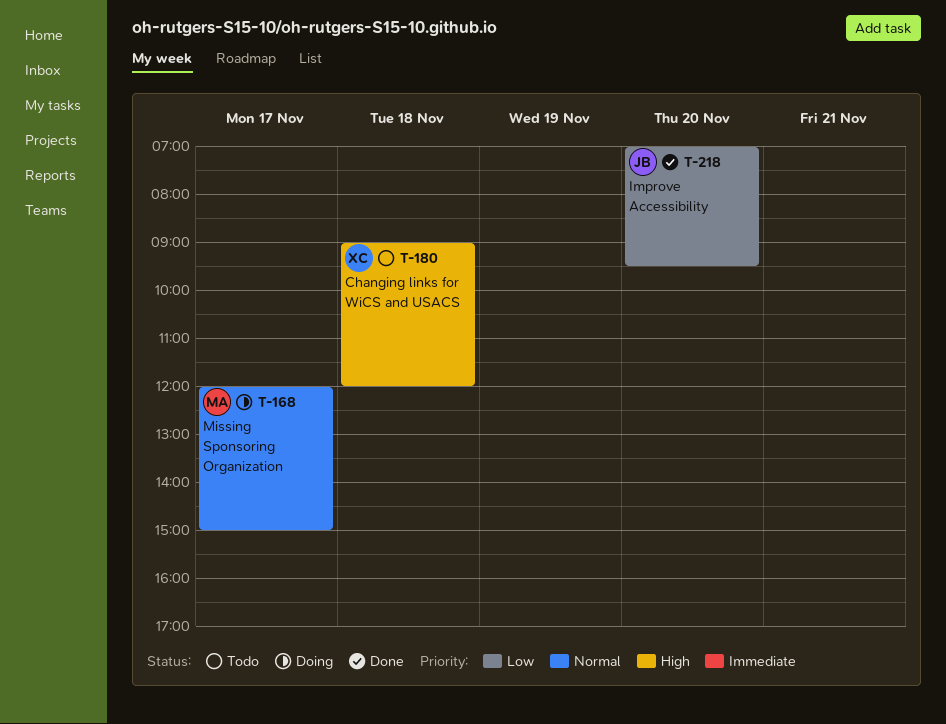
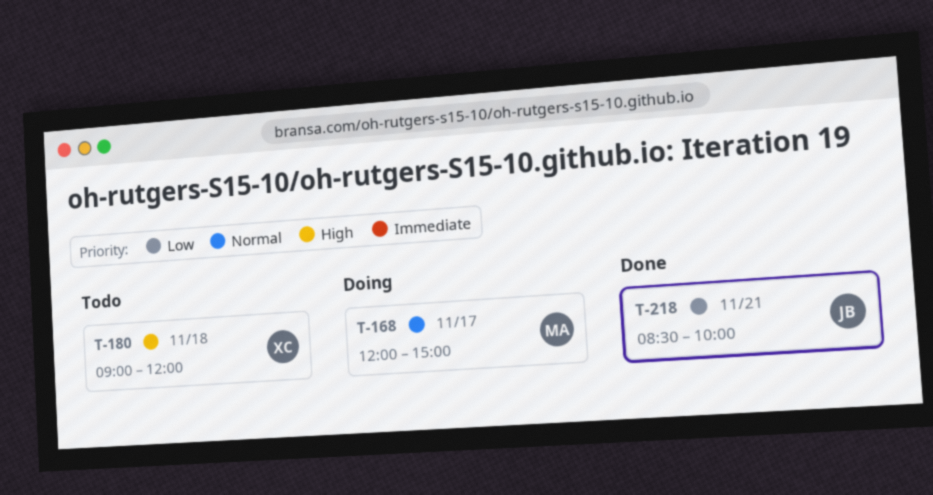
T-218, day: Nov 20 -> Nov 21
T-218, begins: 07:00 -> 08:30
T-218, ends: 09:30 -> 10:00

